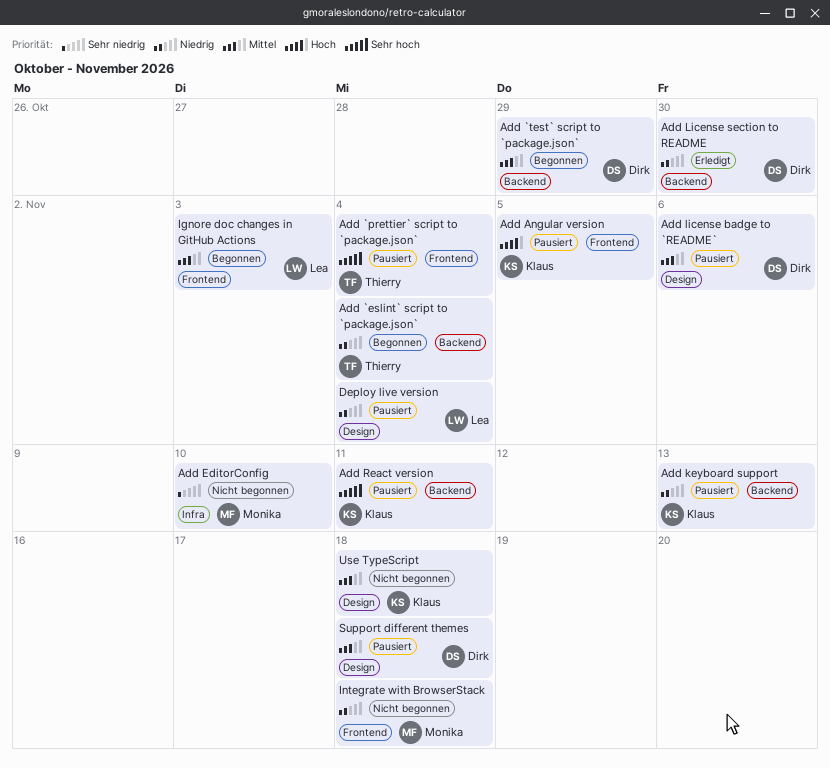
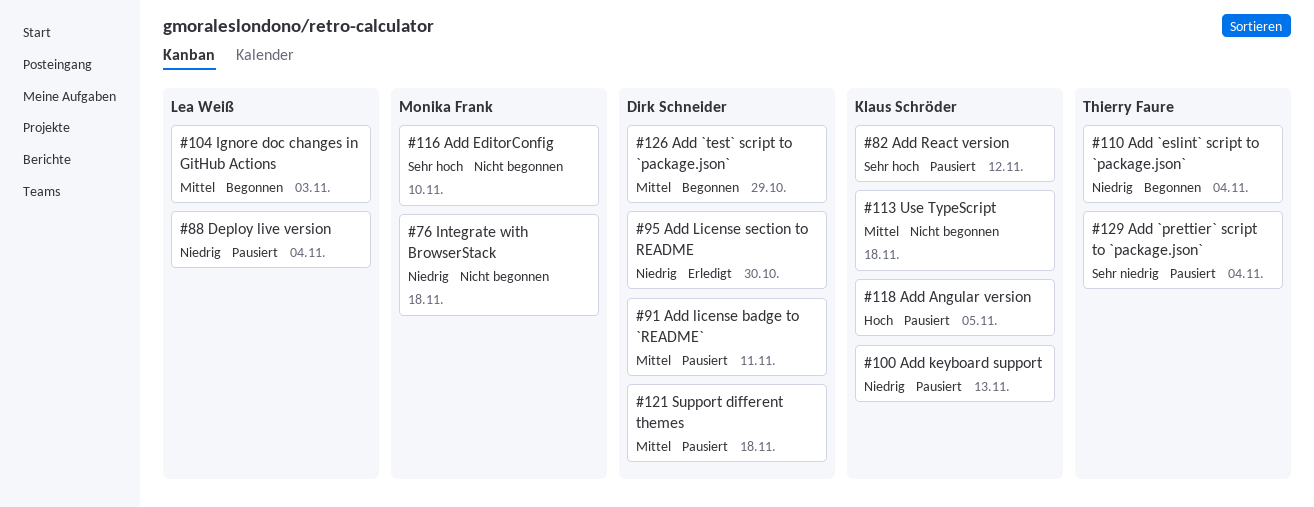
Add `prettier` script to `package.json`, priority: Sehr hoch -> Sehr niedrig
Add EditorConfig, priority: Sehr niedrig -> Sehr hoch
Add license badge to `README`, due: Nov 6 -> Nov 11
Add React version, due: Nov 11 -> Nov 12

